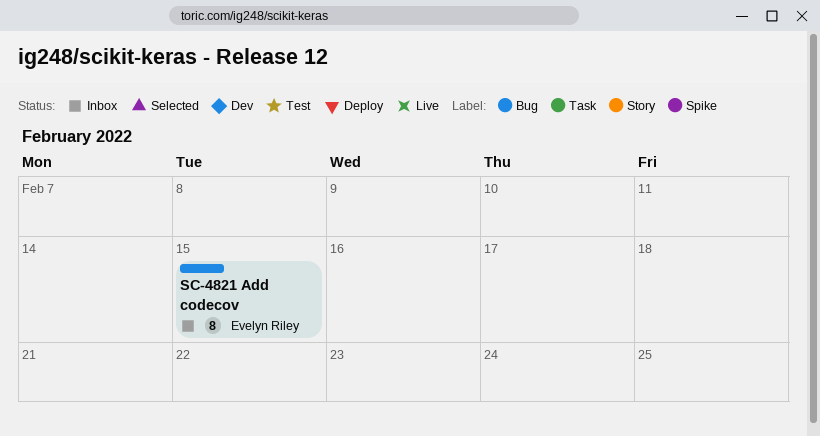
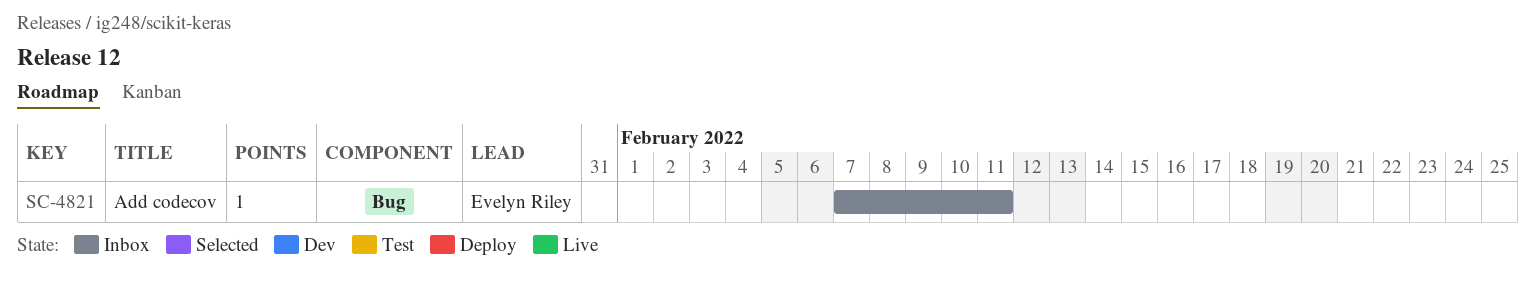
SC-4821, estimate: 8 -> 1
SC-4821, due: Feb 15 -> Feb 11

